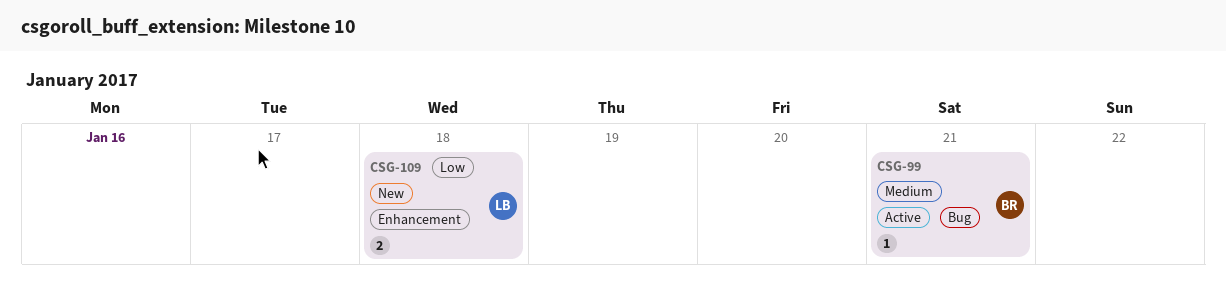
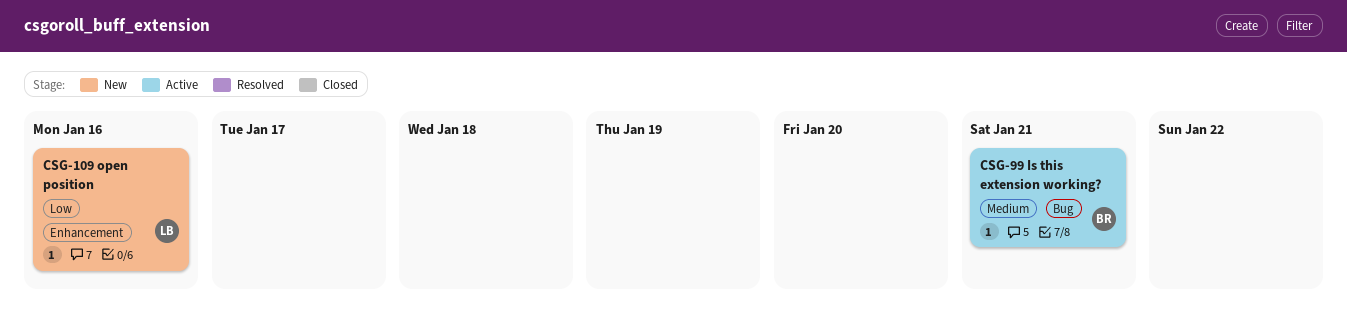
CSG-109, estimate: 2 -> 1
CSG-109, due: Jan 18 -> Jan 16

